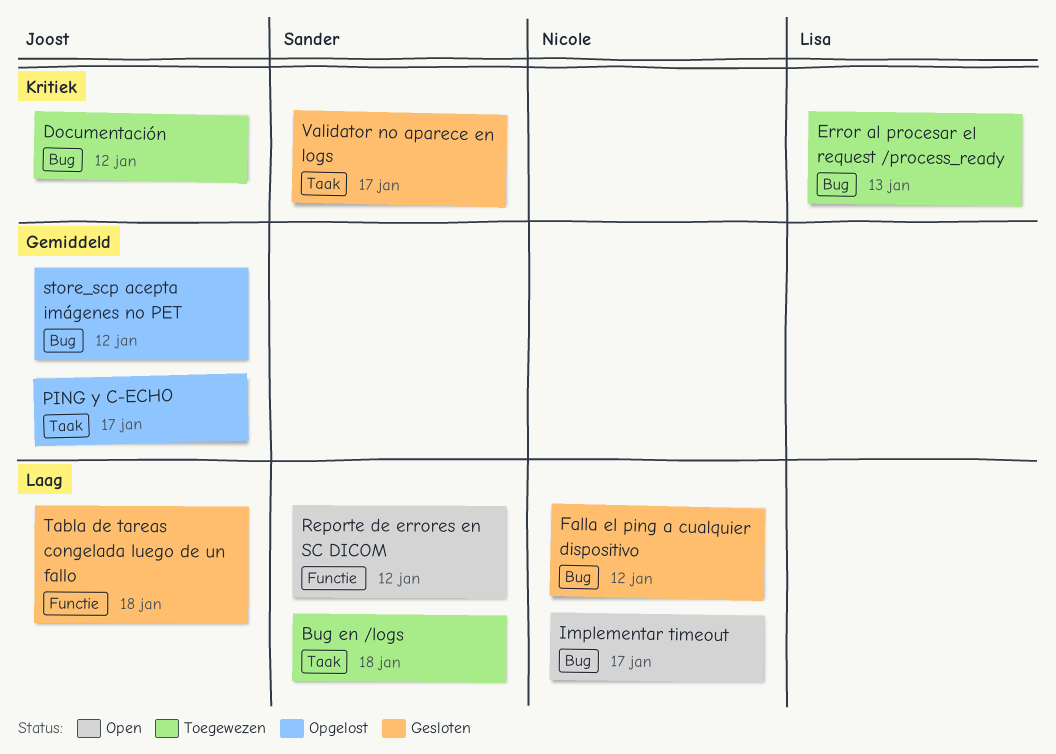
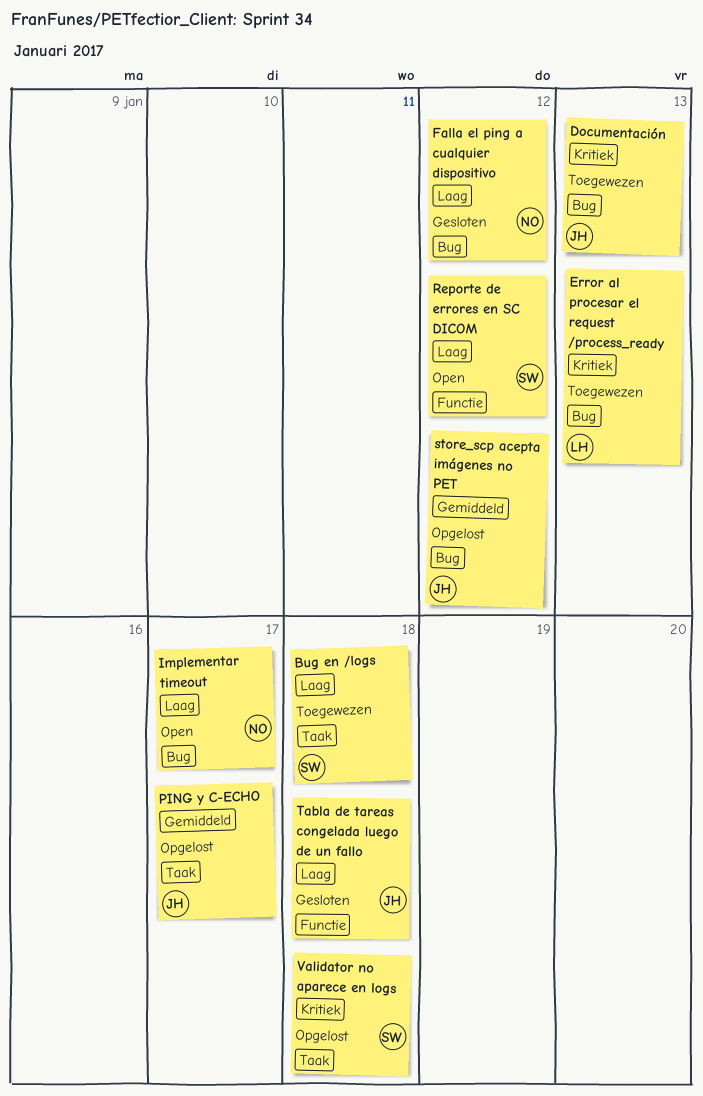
Documentación, due: Jan 12 -> Jan 13
Validator no aparece en logs, status: Gesloten -> Opgelost
Validator no aparece en logs, due: Jan 17 -> Jan 18

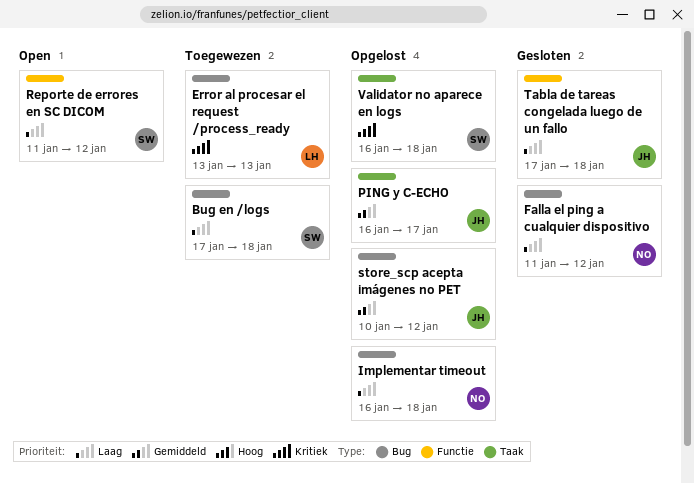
Bug en /logs, label: Taak -> Bug
Documentación: present -> none
Implementar timeout, status: Open -> Opgelost
Implementar timeout, due: Jan 17 -> Jan 18

